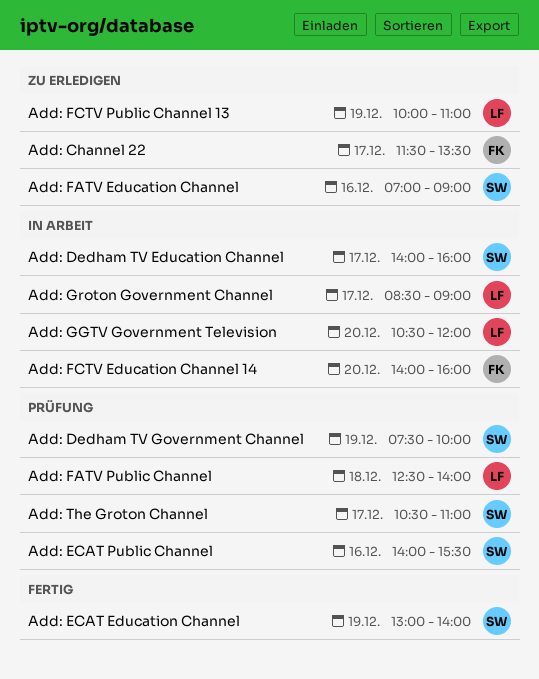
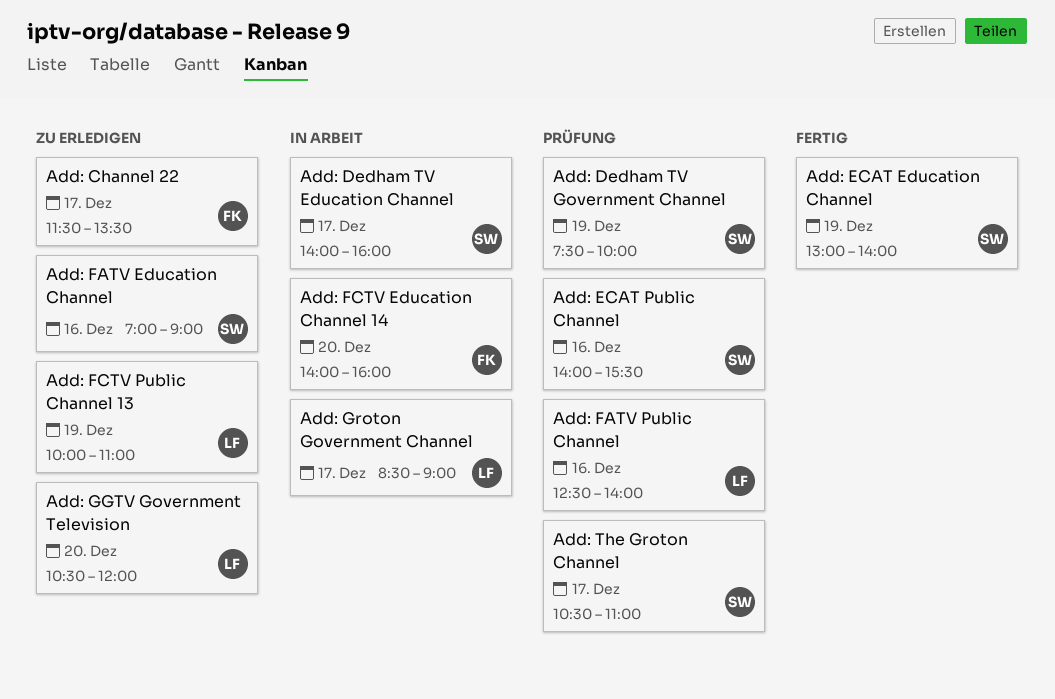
Add: FATV Public Channel, day: Dec 18 -> Dec 16
Add: GGTV Government Television, status: In Arbeit -> Zu erledigen

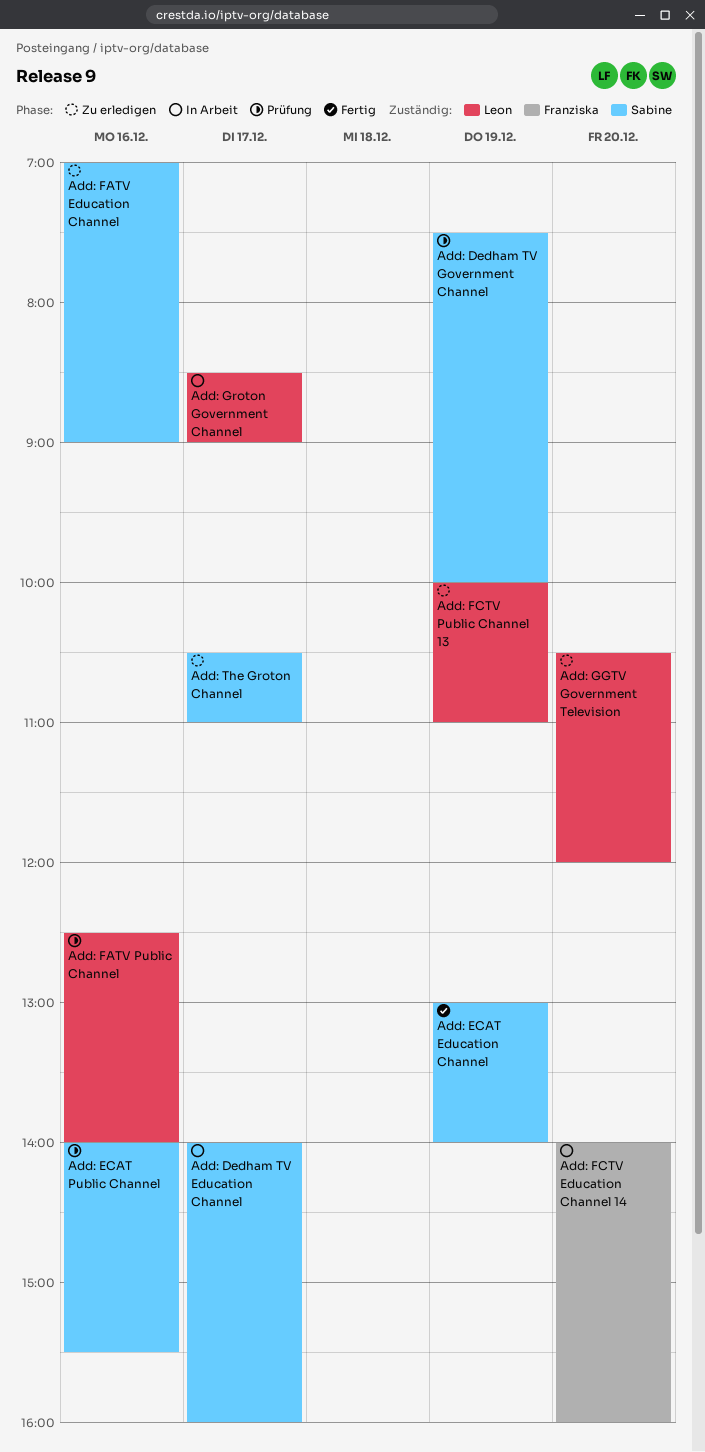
Add: Channel 22: present -> none
Add: The Groton Channel, status: Prüfung -> Zu erledigen

